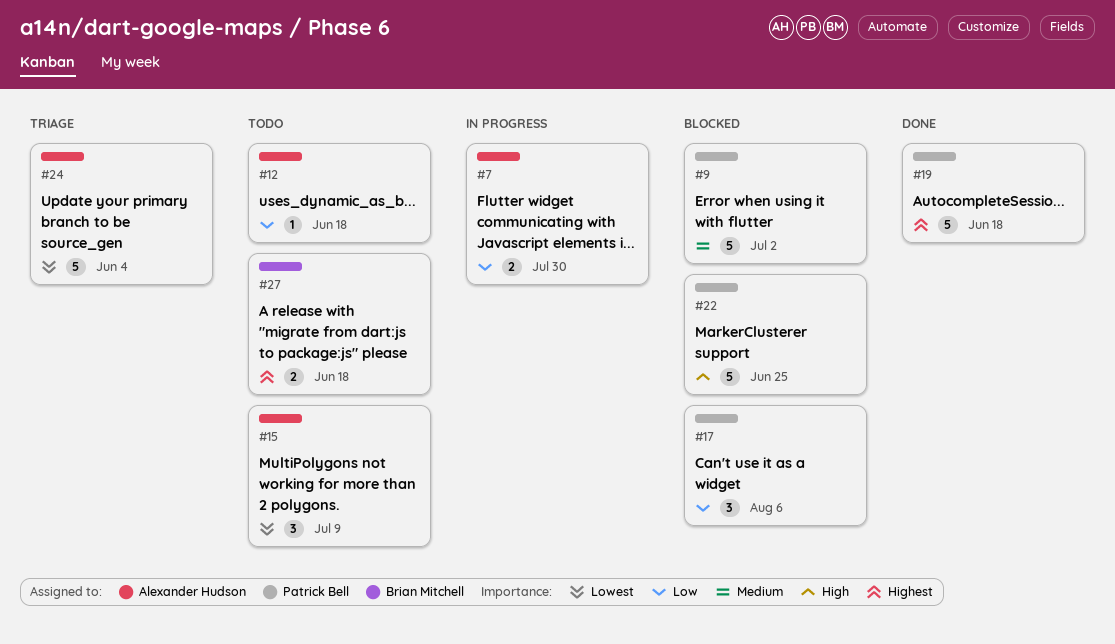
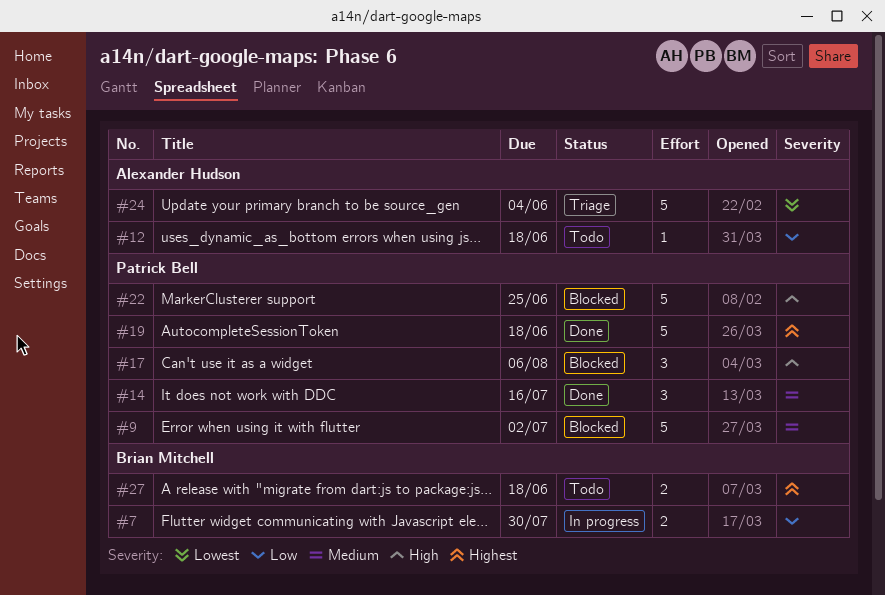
#7, owner: Alexander Hudson -> Brian Mitchell
#14: none -> present
#15: present -> none
#17, priority: Low -> High

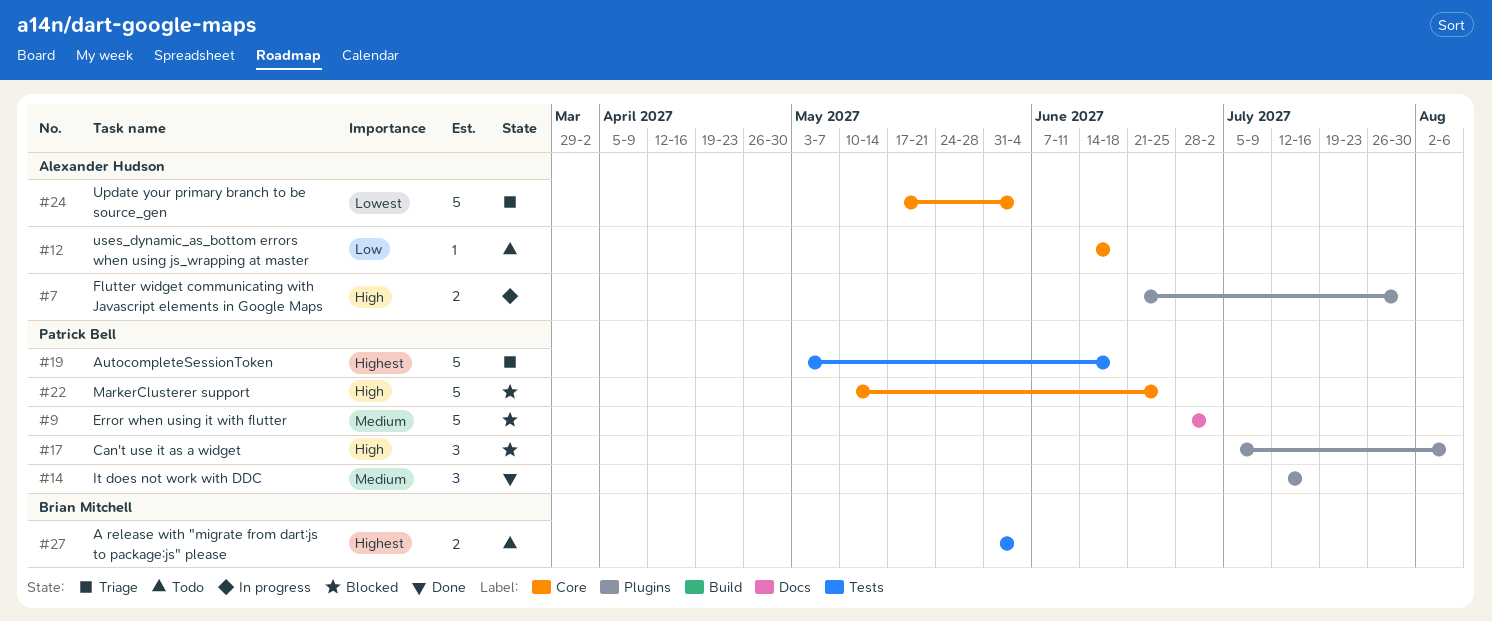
#7, owner: Brian Mitchell -> Alexander Hudson
#7, priority: Low -> High
#19, status: Done -> Triage
#27, due: Jun 18 -> Jun 4

